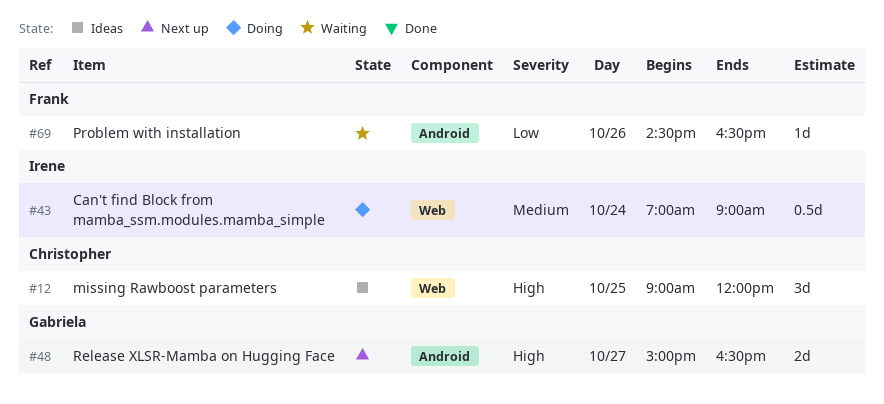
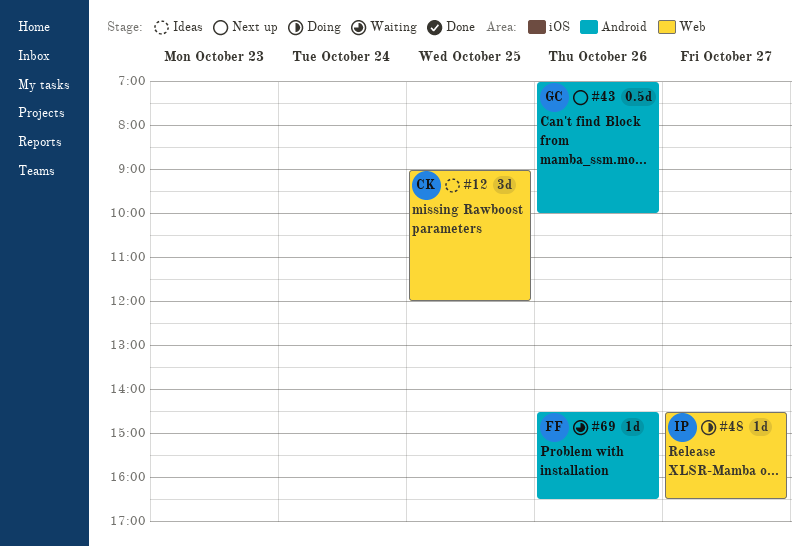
#43, status: Doing -> Next up
#43, owner: Irene -> Gabriela
#43, label: Web -> Android
#43, day: Oct 24 -> Oct 26
#43, ends: 09:00 -> 10:00
#48, status: Next up -> Doing
#48, owner: Gabriela -> Irene
#48, label: Android -> Web
#48, estimate: 2d -> 1d
#48, begins: 15:00 -> 14:30

